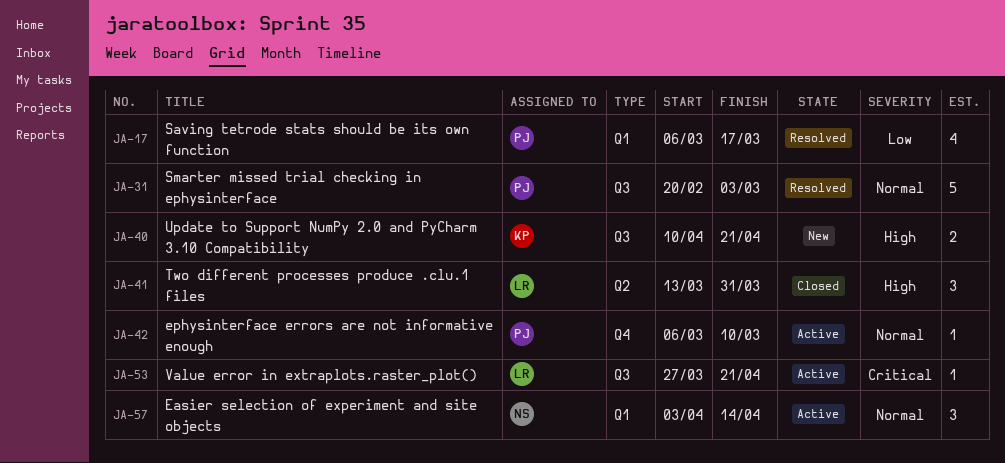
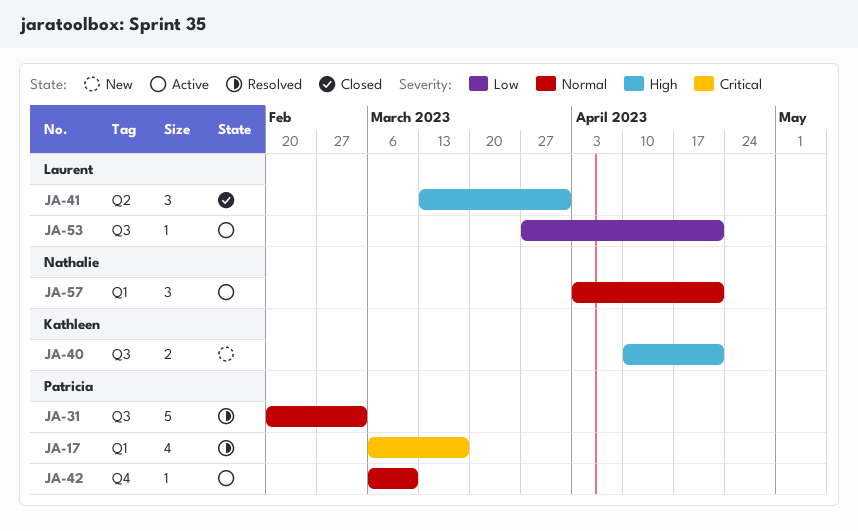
JA-17, priority: Low -> Critical
JA-53, priority: Critical -> Low
JA-57, due: Apr 14 -> Apr 21

